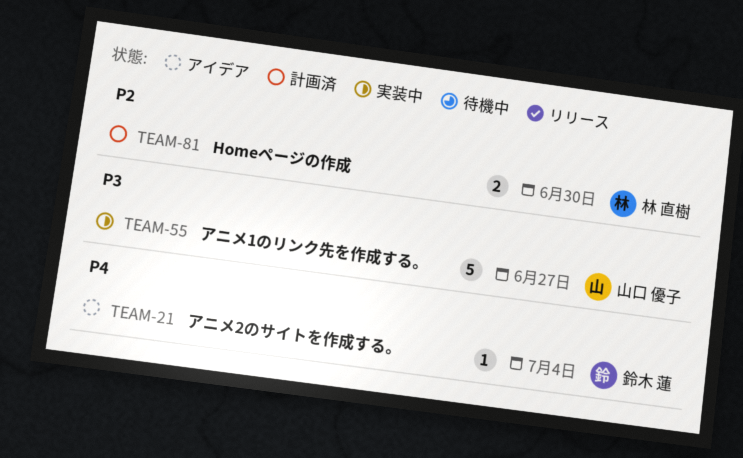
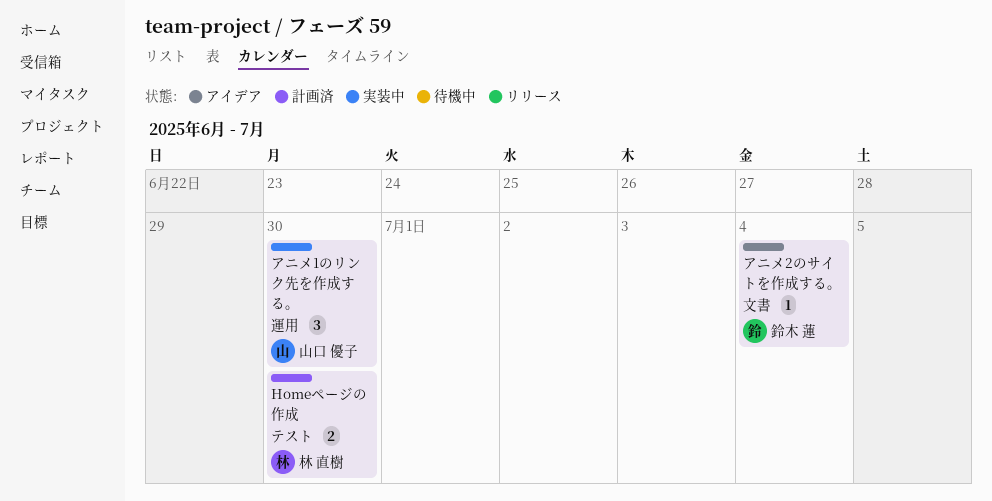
アニメ1のリンク先を作成する。, estimate: 5 -> 3
アニメ1のリンク先を作成する。, due: Jun 27 -> Jun 30

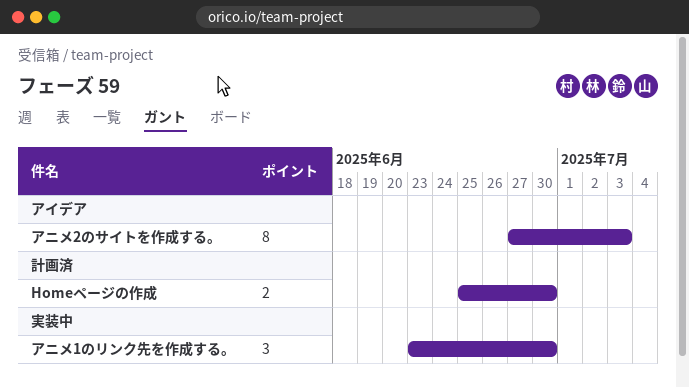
アニメ2のサイトを作成する。, estimate: 1 -> 8
アニメ2のサイトを作成する。, due: Jul 4 -> Jul 3

